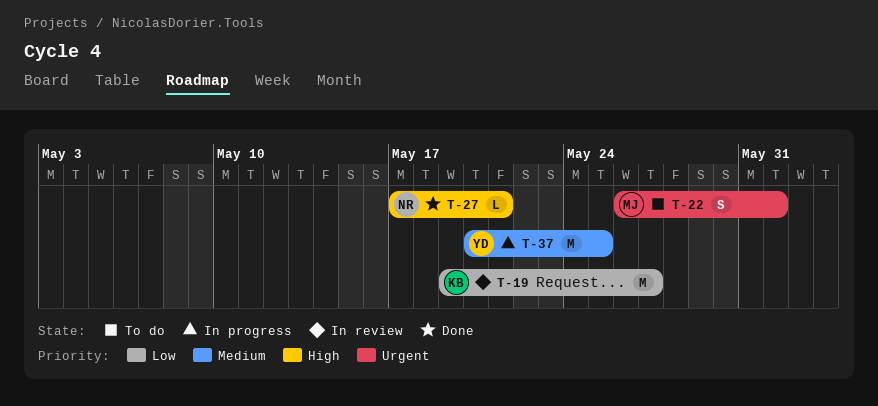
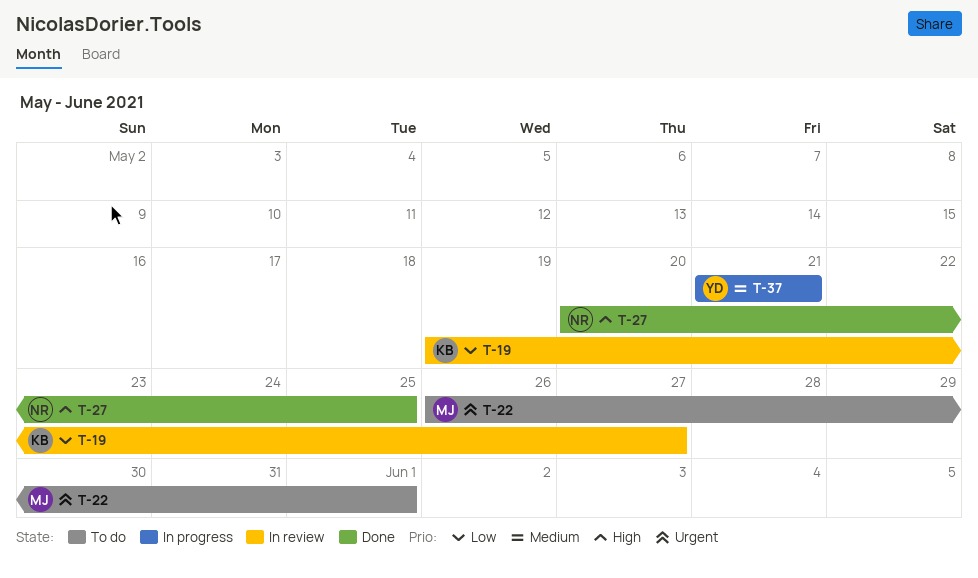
T-27, start: May 17 -> May 20
T-27, due: May 21 -> May 25
T-37, start: May 20 -> May 21
T-37, due: May 25 -> May 21

